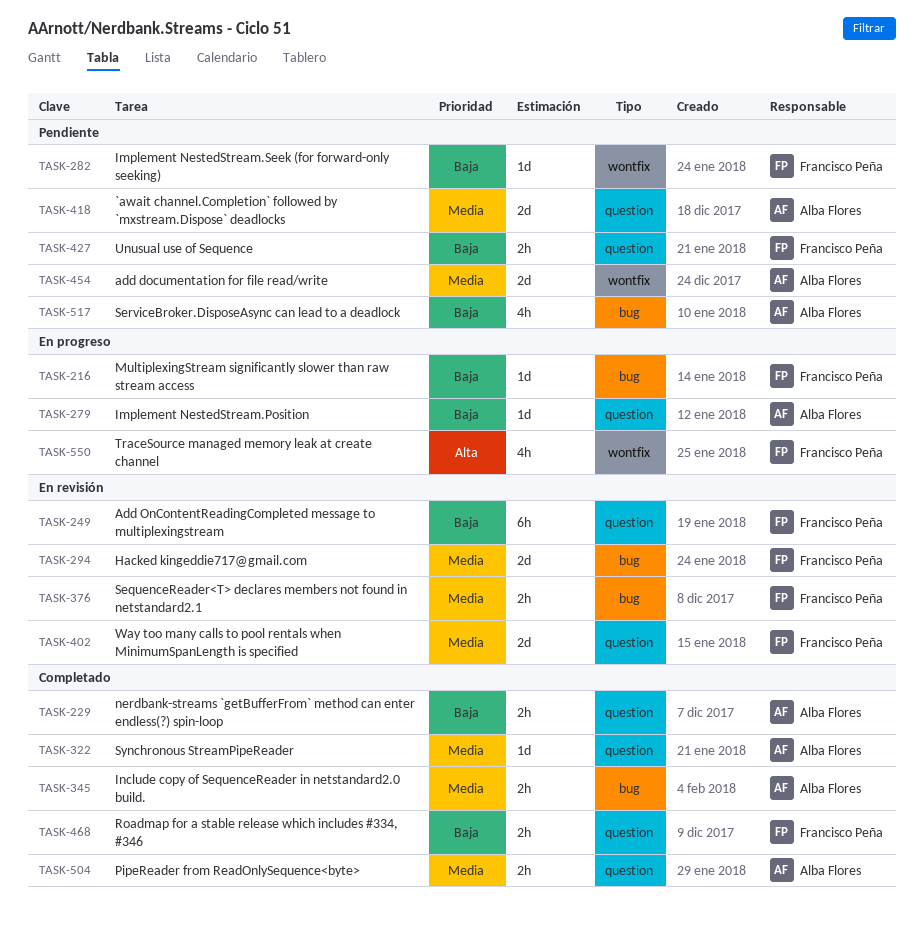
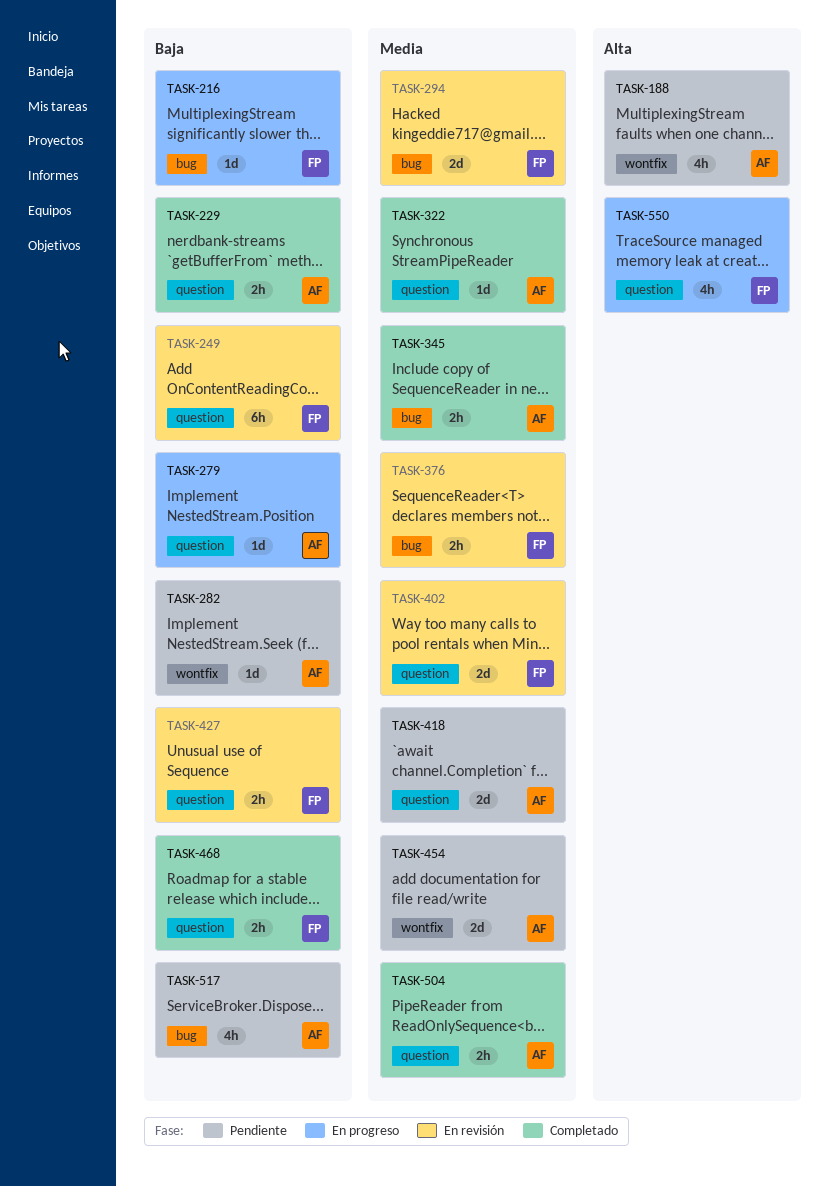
TASK-188: none -> present
TASK-282, owner: Francisco Peña -> Alba Flores
TASK-427, status: Pendiente -> En revisión
TASK-550, label: wontfix -> question

